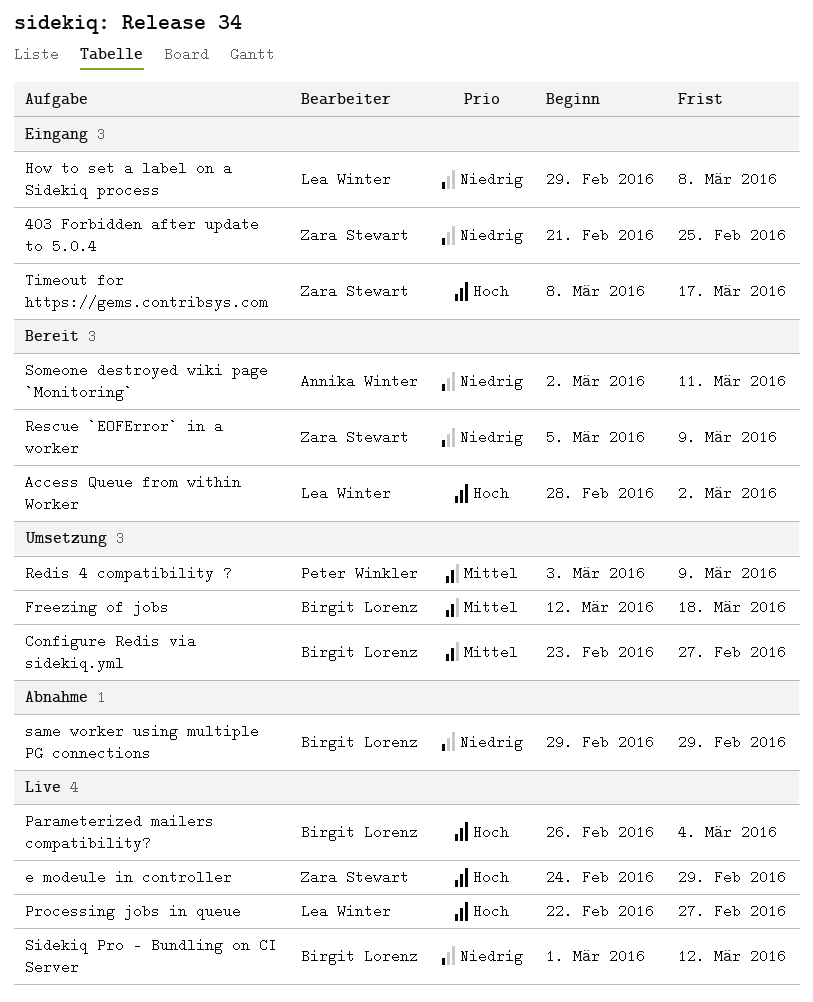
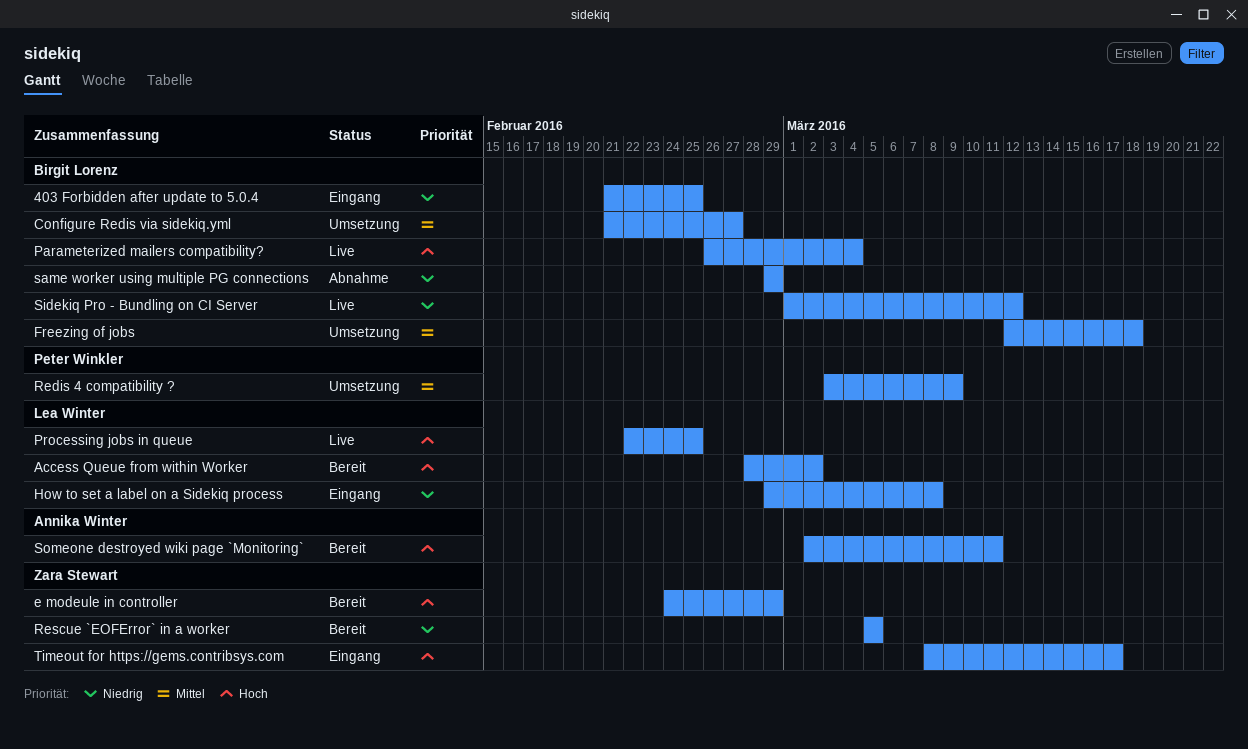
403 Forbidden after update to 5.0.4, owner: Zara Stewart -> Birgit Lorenz
Configure Redis via sidekiq.yml, start: Feb 23 -> Feb 21
e modeule in controller, status: Live -> Bereit
Processing jobs in queue, due: Feb 27 -> Feb 25
Rescue `EOFError` in a worker, due: Mar 9 -> Mar 5
Someone destroyed wiki page `Monitoring`, priority: Niedrig -> Hoch

